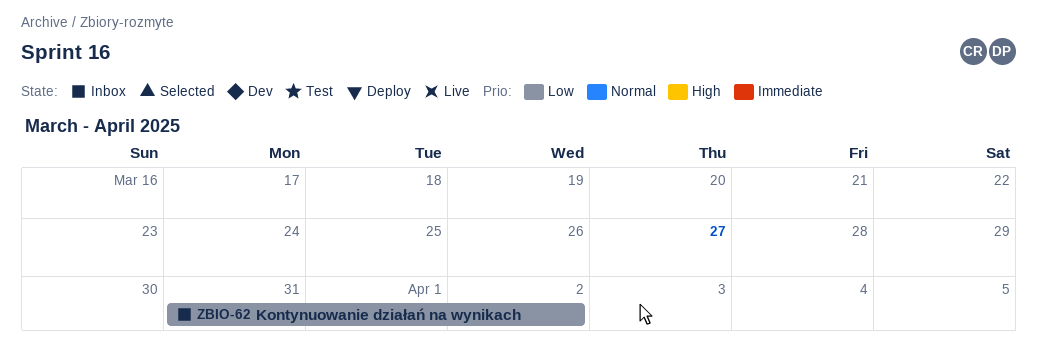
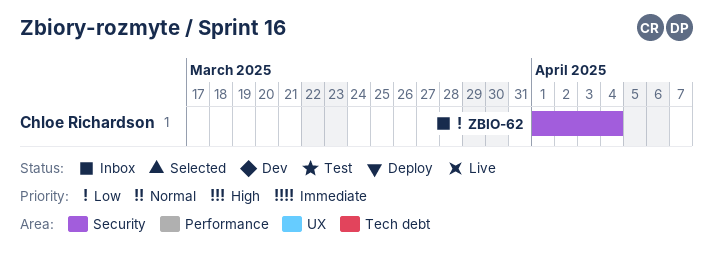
ZBIO-62, start: Mar 31 -> Apr 1
ZBIO-62, due: Apr 2 -> Apr 4

